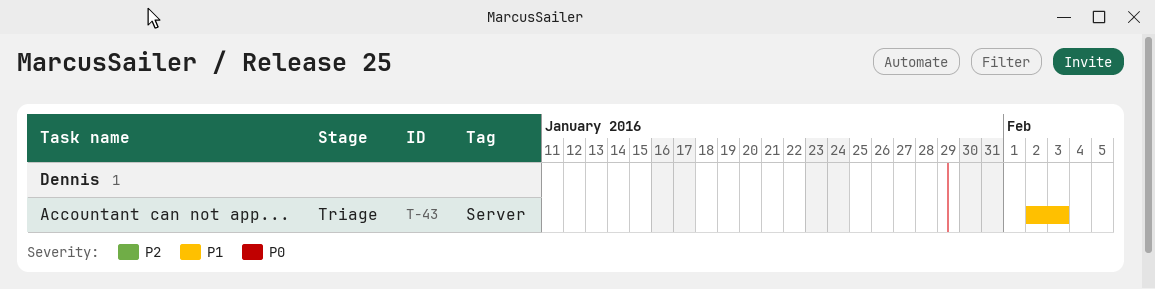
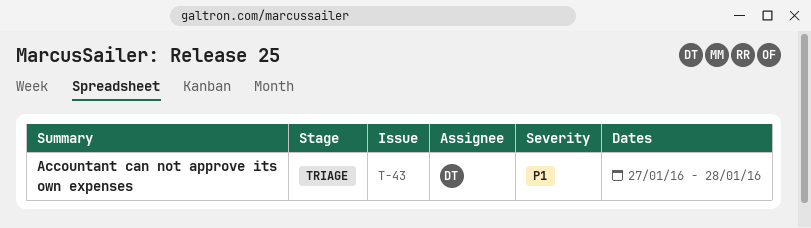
T-43, start: Feb 2 -> Jan 27
T-43, due: Feb 3 -> Jan 28

